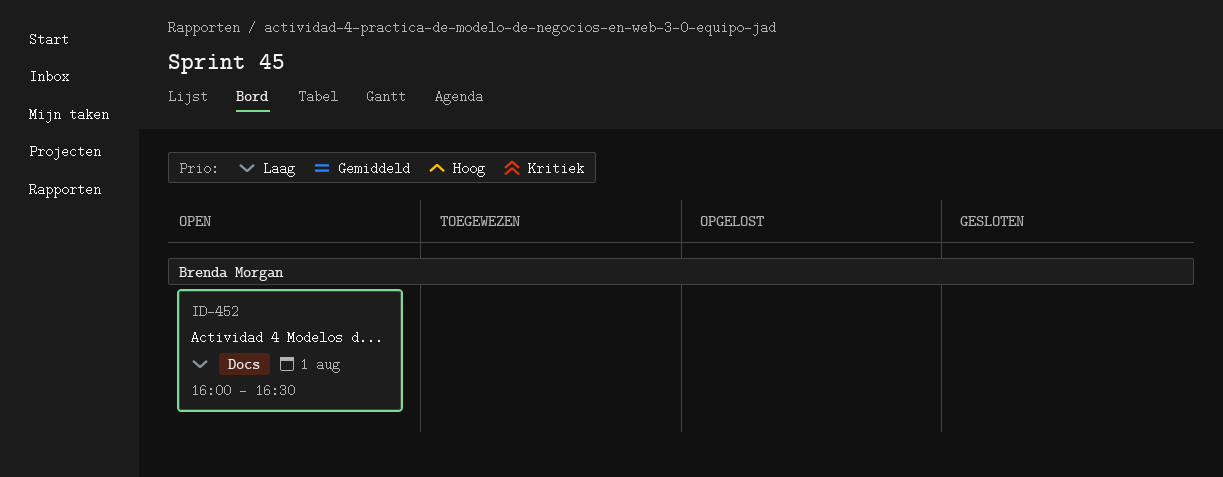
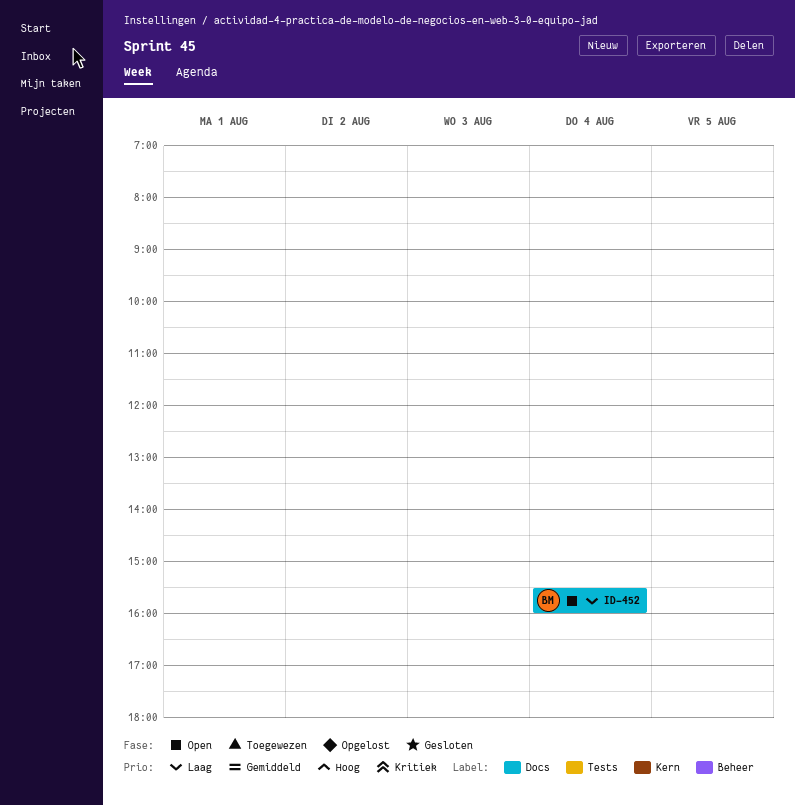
ID-452, day: Aug 1 -> Aug 4
ID-452, begins: 16:00 -> 15:30
ID-452, ends: 16:30 -> 16:00

